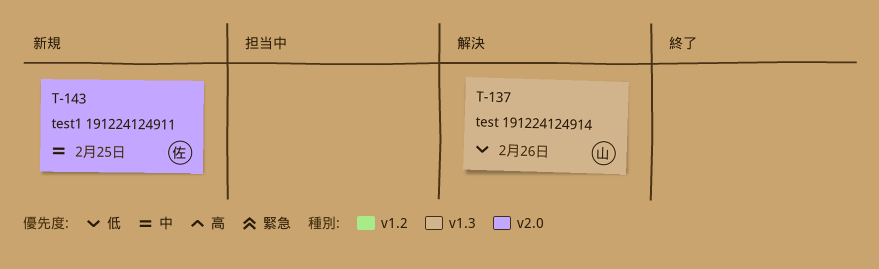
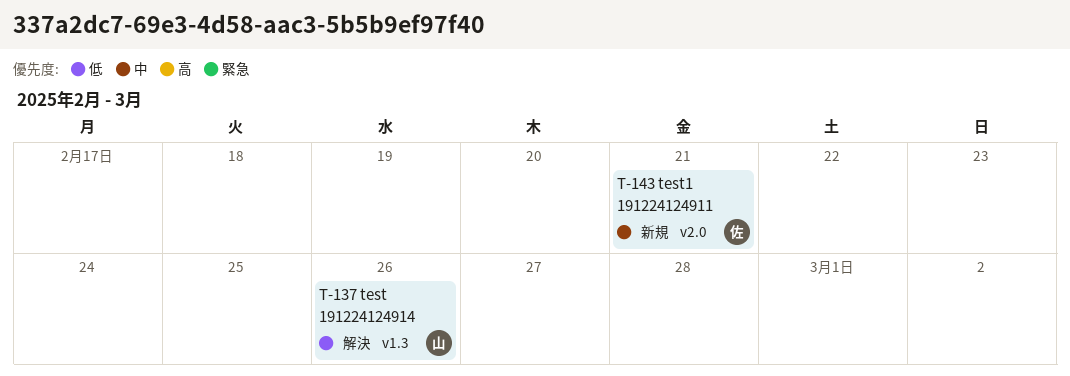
T-143, due: Feb 25 -> Feb 21

